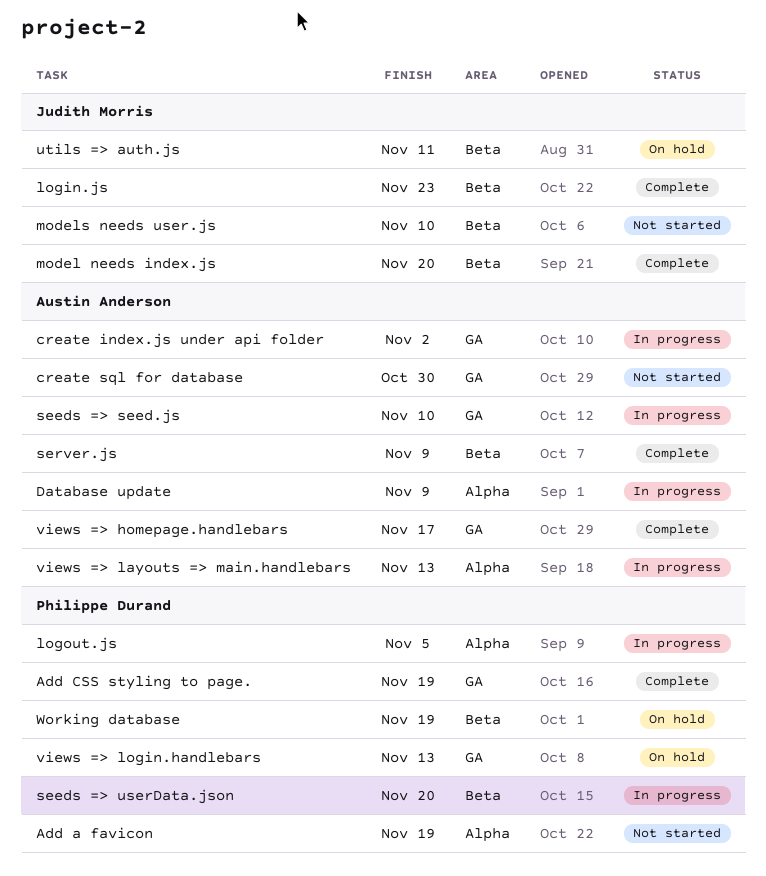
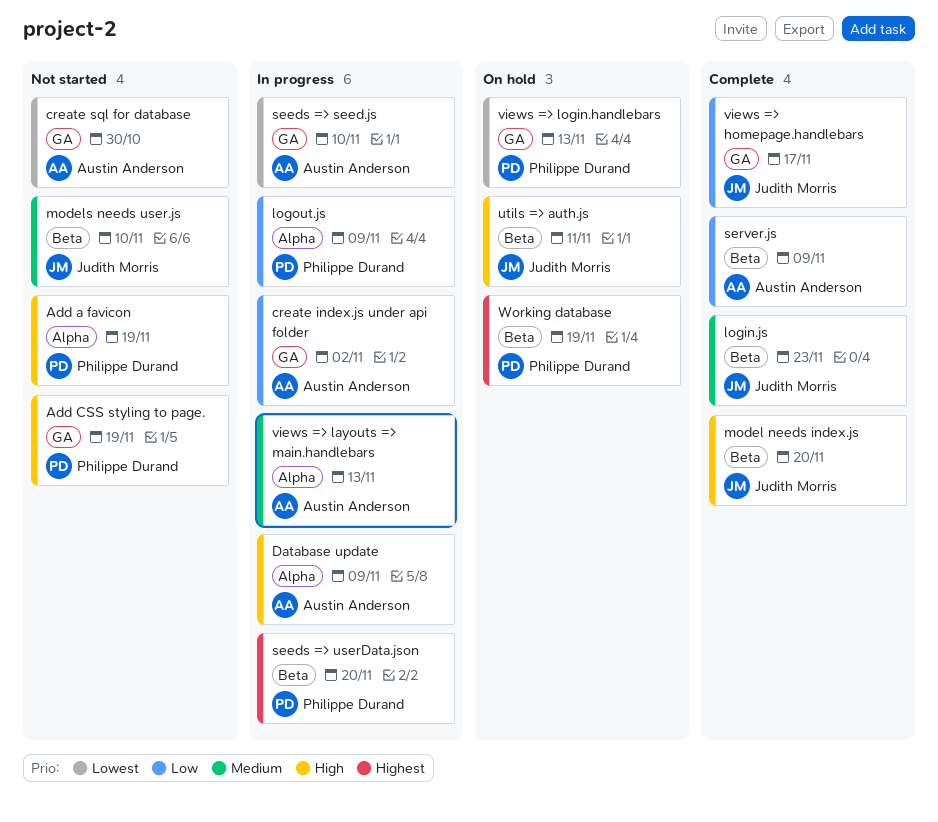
Add CSS styling to page., status: Complete -> Not started
logout.js, due: Nov 5 -> Nov 9
views => homepage.handlebars, owner: Austin Anderson -> Judith Morris

